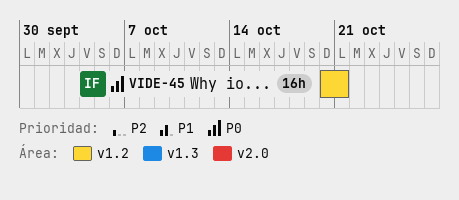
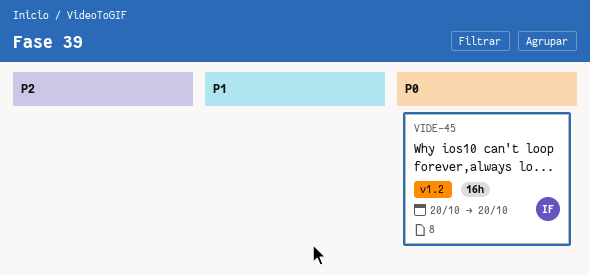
VIDE-45, due: Oct 21 -> Oct 20

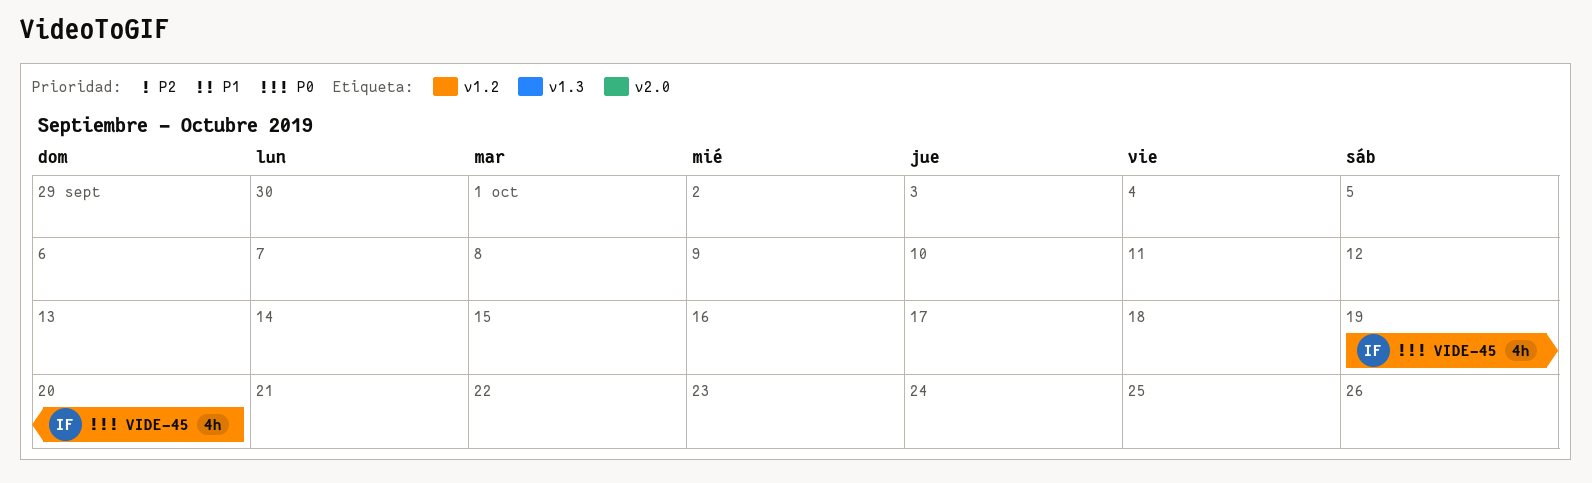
VIDE-45, estimate: 16h -> 4h
VIDE-45, start: Oct 20 -> Oct 19

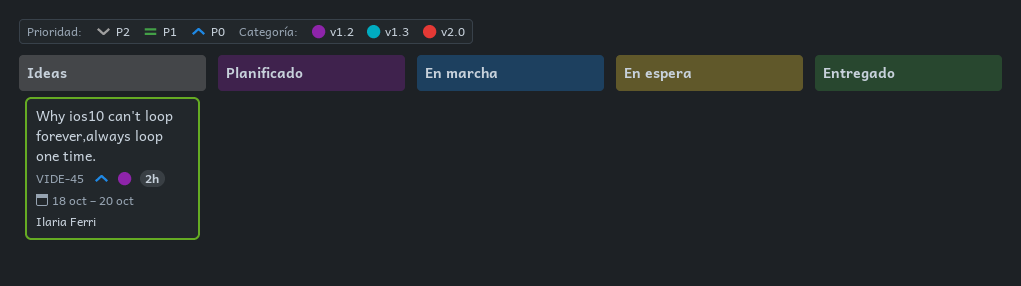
VIDE-45, estimate: 4h -> 2h
VIDE-45, start: Oct 19 -> Oct 18

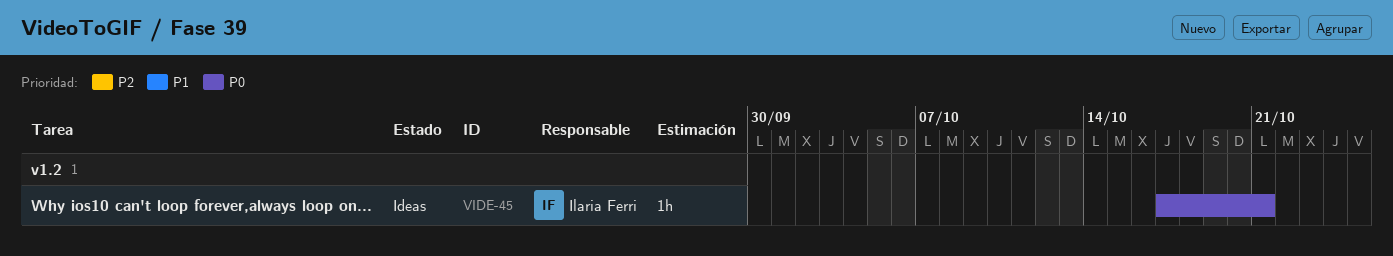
VIDE-45, estimate: 2h -> 1h
VIDE-45, start: Oct 18 -> Oct 17
VIDE-45, due: Oct 20 -> Oct 21

